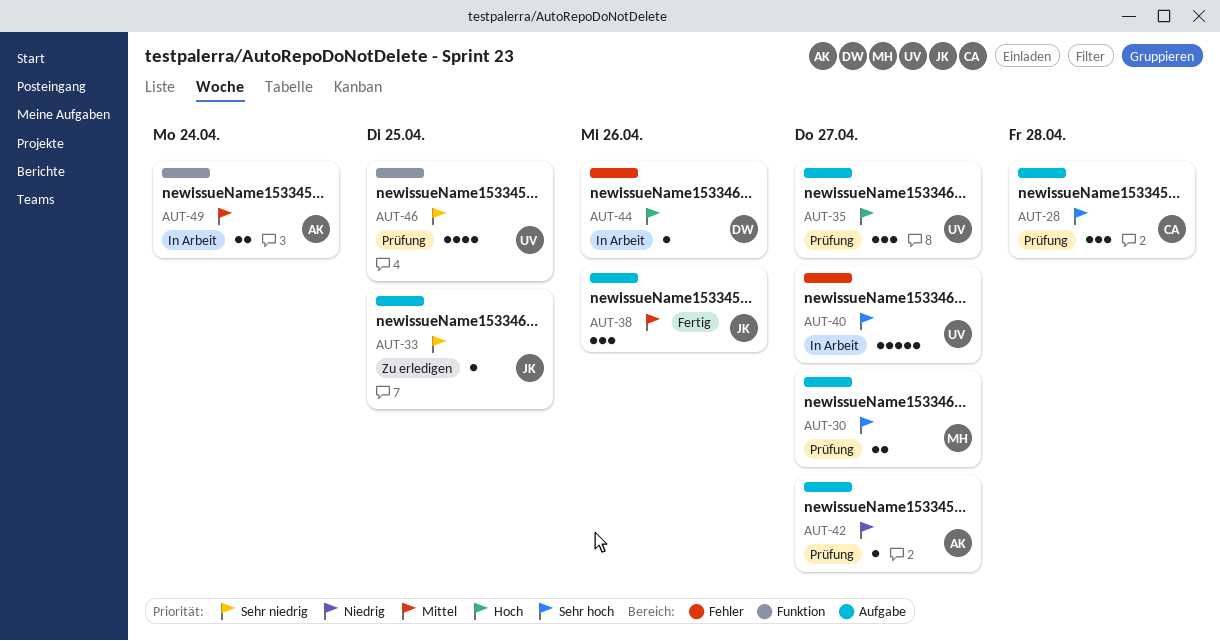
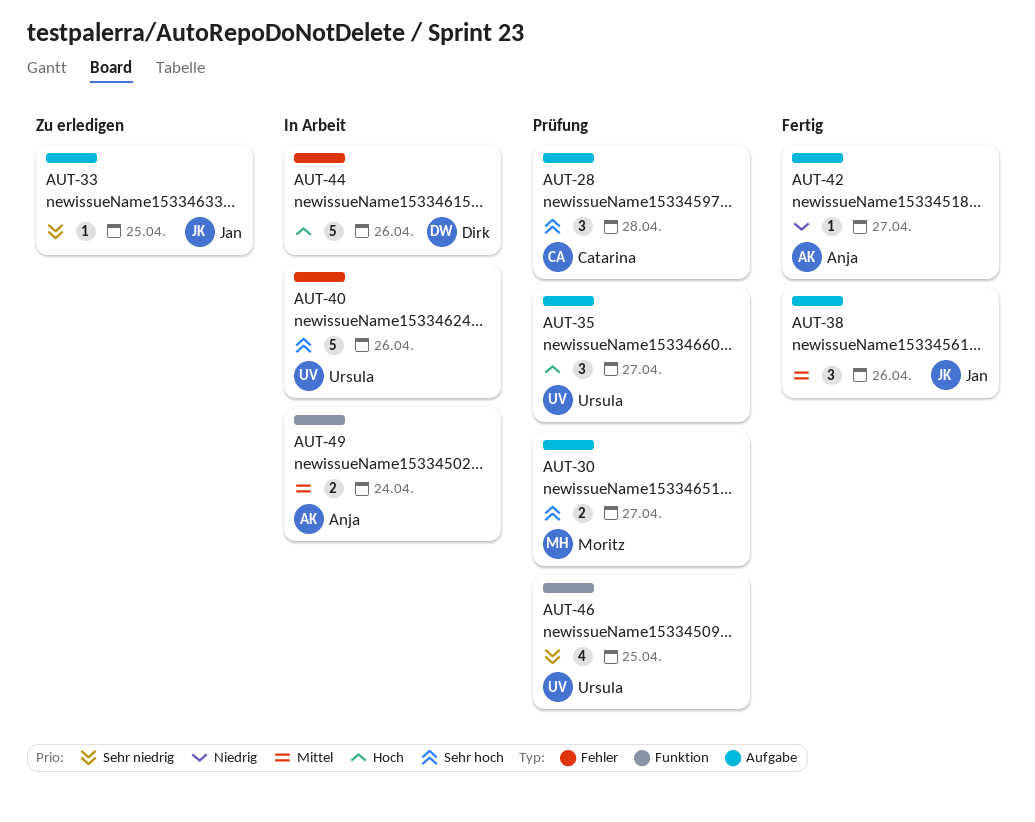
AUT-40, due: Apr 27 -> Apr 26
AUT-42, status: Prüfung -> Fertig
AUT-44, estimate: 1 -> 5

